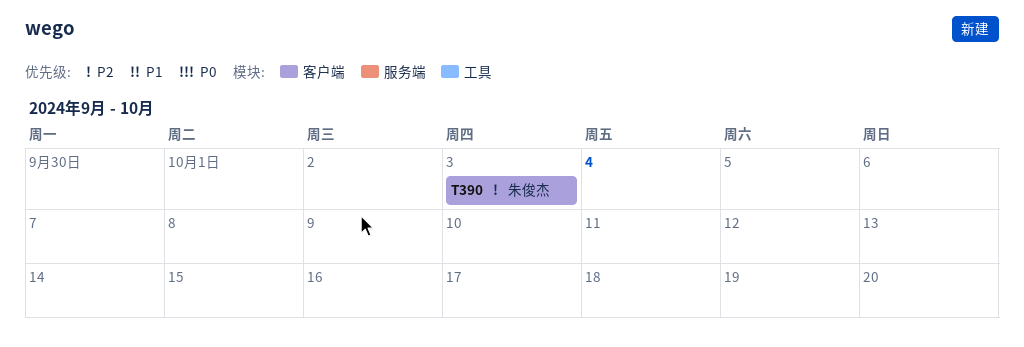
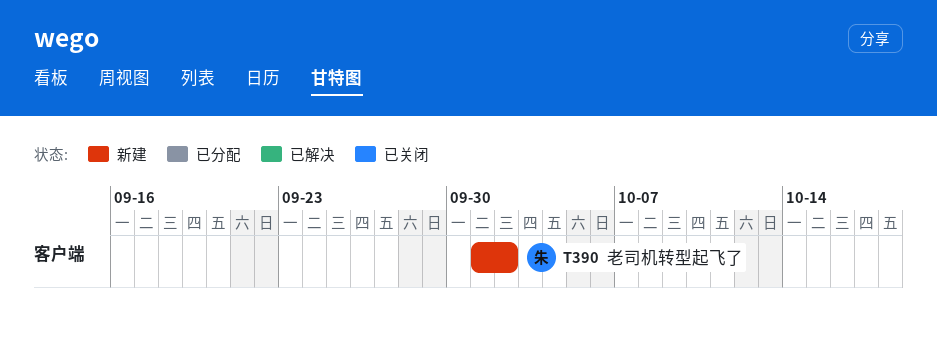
T390, due: Oct 3 -> Oct 2

